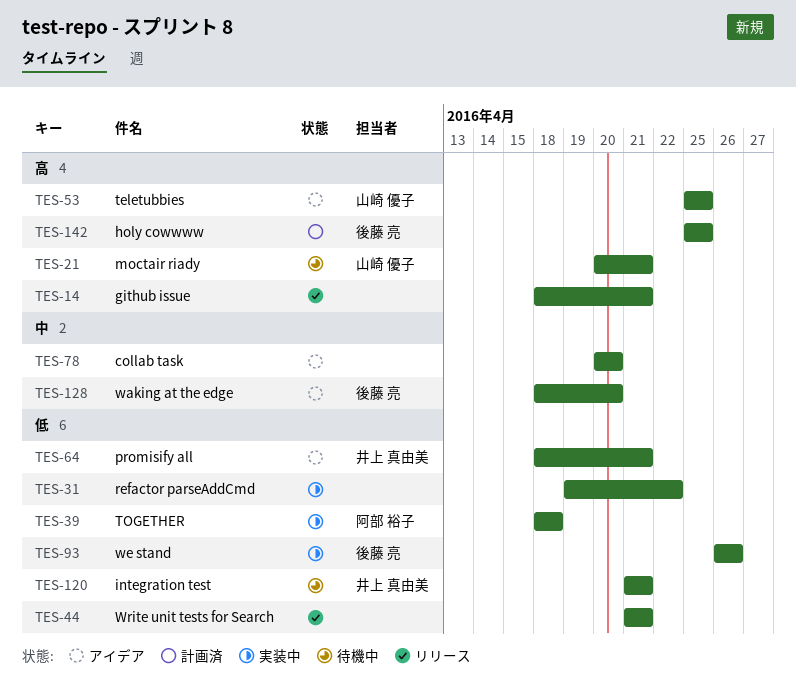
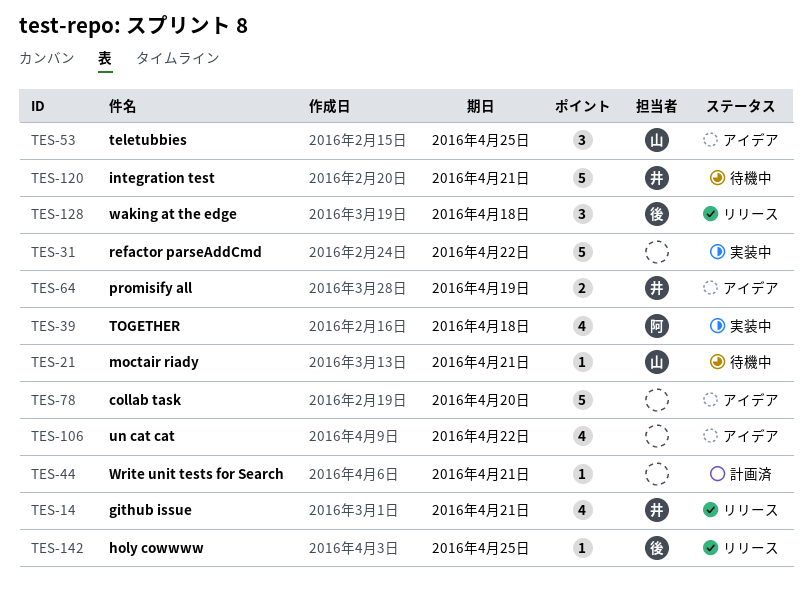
TES-14, owner: none -> 井上 真由美
TES-44, status: リリース -> 計画済
TES-64, due: Apr 21 -> Apr 19
TES-93: present -> none
TES-106: none -> present
TES-128, status: アイデア -> リリース
TES-128, due: Apr 20 -> Apr 18
TES-142, status: 計画済 -> リリース

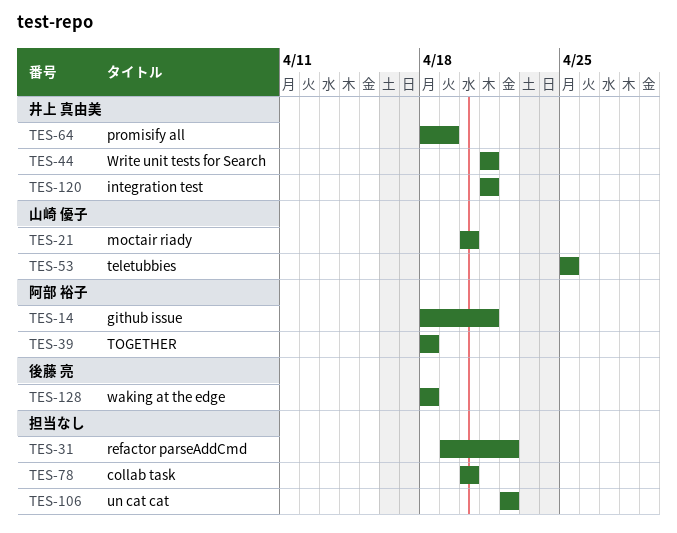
TES-14, owner: 井上 真由美 -> 阿部 裕子
TES-21, due: Apr 21 -> Apr 20
TES-44, owner: none -> 井上 真由美
TES-142: present -> none

